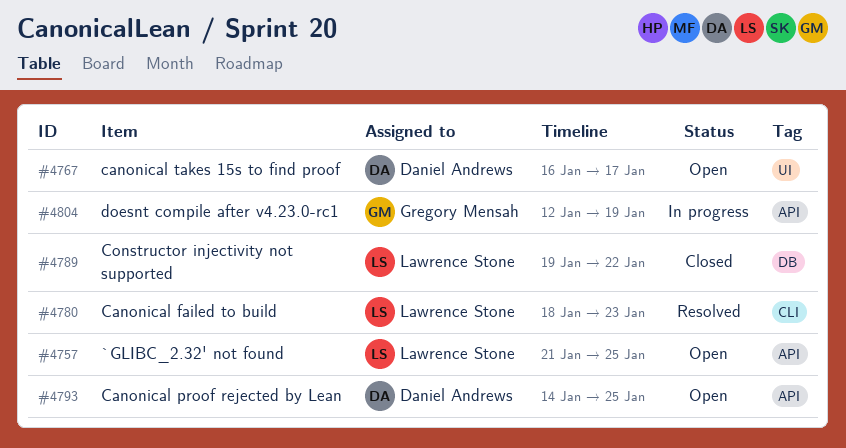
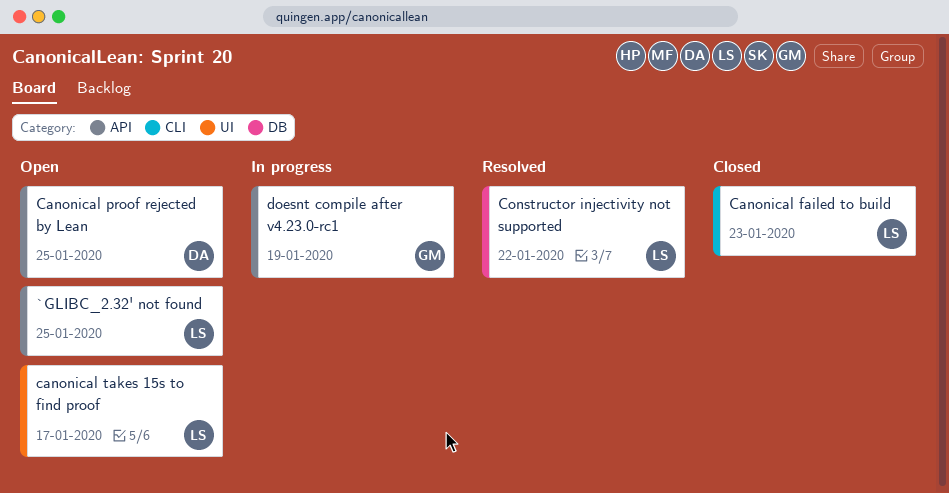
Canonical failed to build, status: Resolved -> Closed
canonical takes 15s to find proof, owner: Daniel Andrews -> Lawrence Stone
Constructor injectivity not supported, status: Closed -> Resolved

